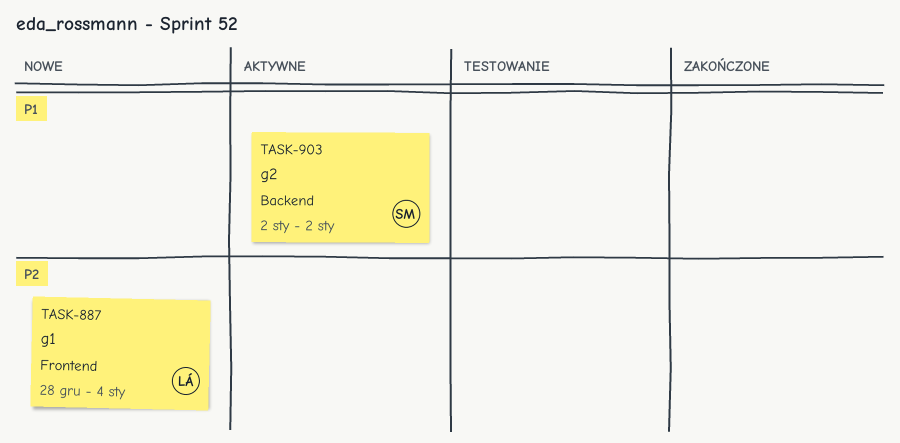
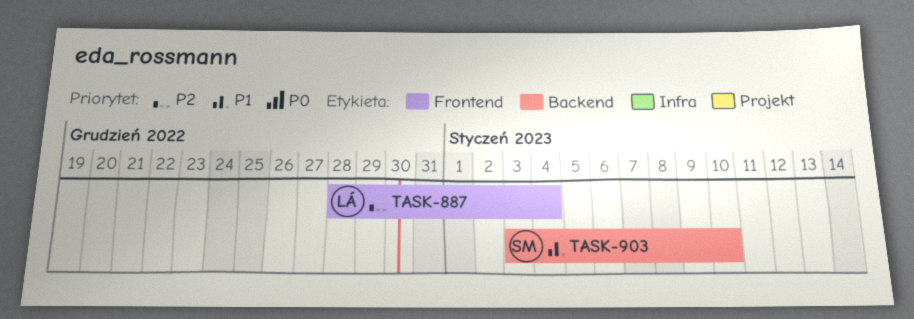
TASK-903, start: Jan 2 -> Jan 3
TASK-903, due: Jan 2 -> Jan 10

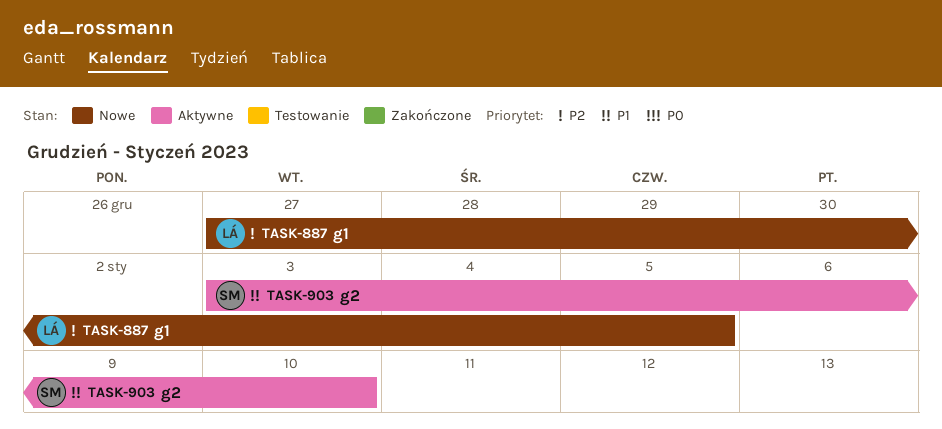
TASK-887, start: Dec 28 -> Dec 27
TASK-887, due: Jan 4 -> Jan 5

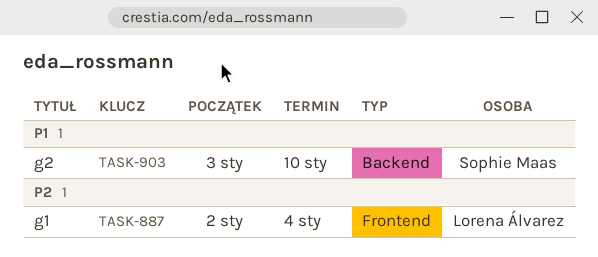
TASK-887, start: Dec 27 -> Jan 2
TASK-887, due: Jan 5 -> Jan 4

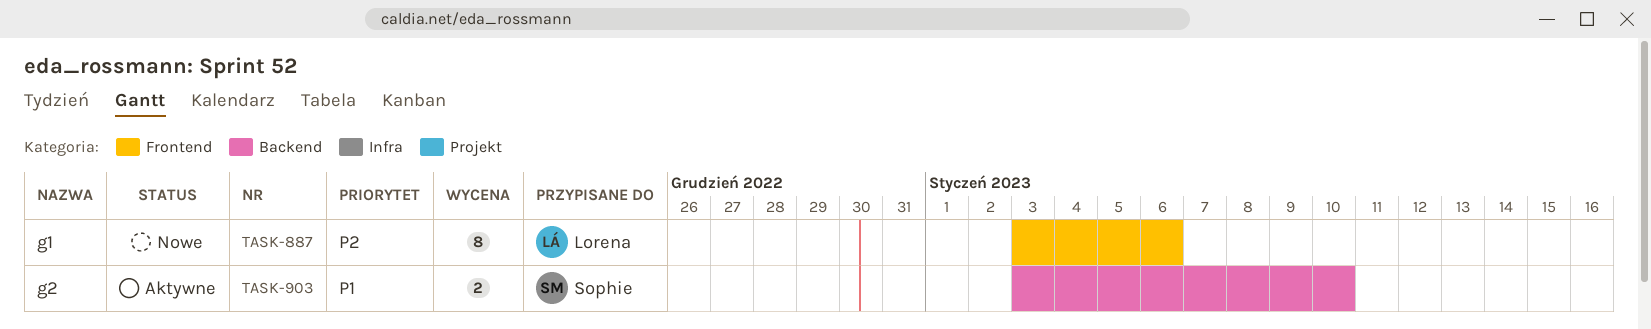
TASK-887, start: Jan 2 -> Jan 3
TASK-887, due: Jan 4 -> Jan 6

